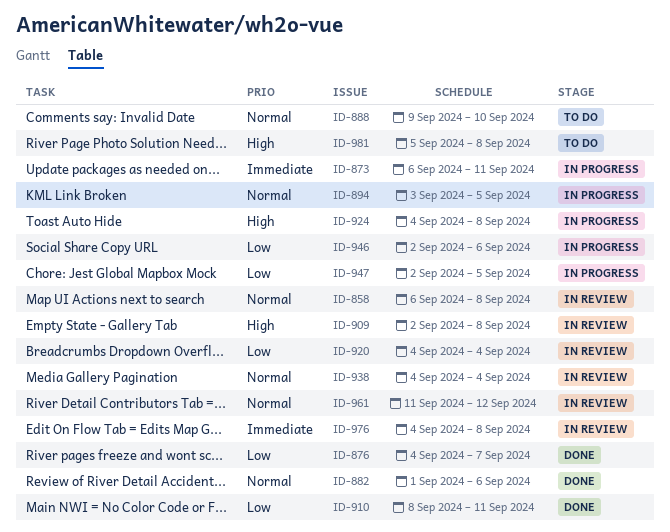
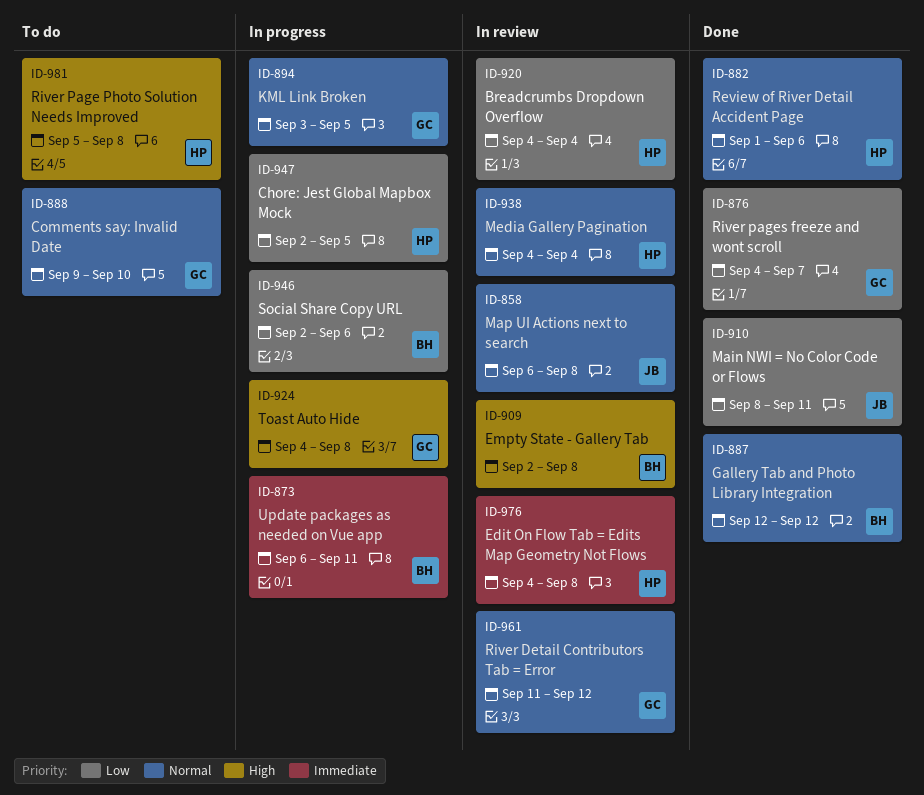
ID-887: none -> present

